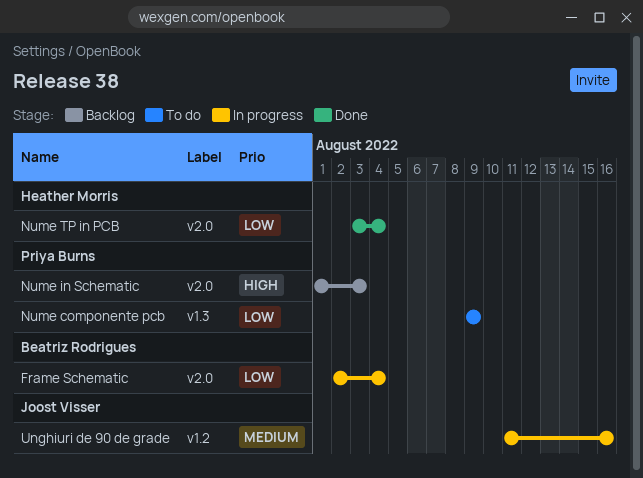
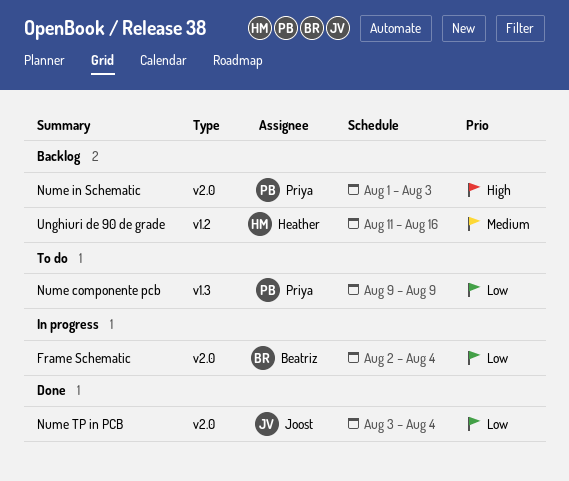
Nume TP in PCB, owner: Heather Morris -> Joost Visser
Unghiuri de 90 de grade, status: In progress -> Backlog
Unghiuri de 90 de grade, owner: Joost Visser -> Heather Morris

